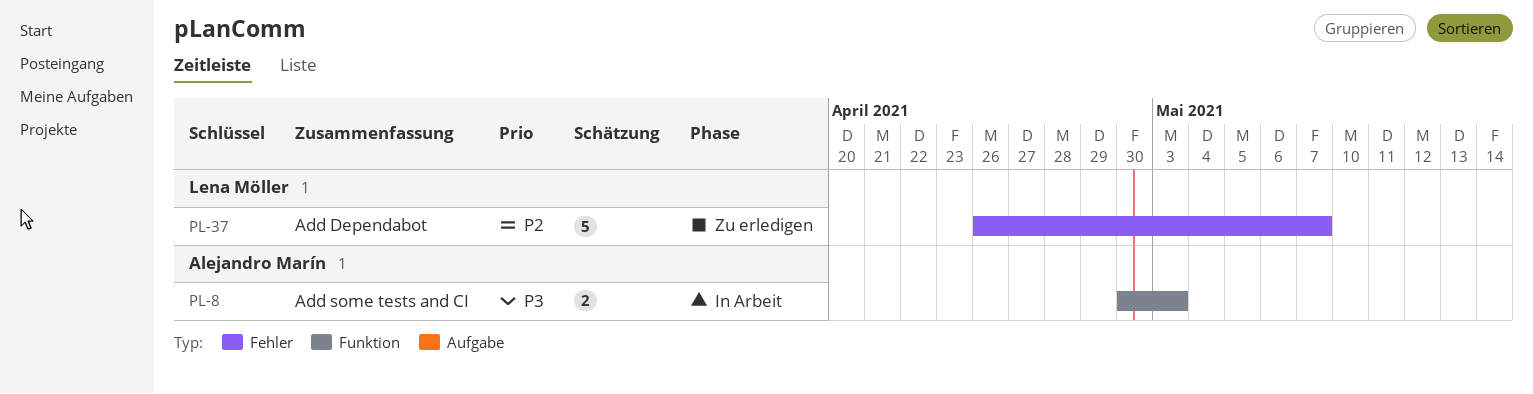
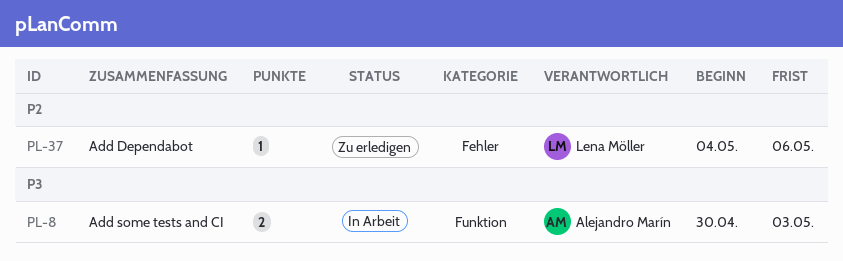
PL-37, estimate: 5 -> 1
PL-37, start: Apr 26 -> May 4
PL-37, due: May 7 -> May 6

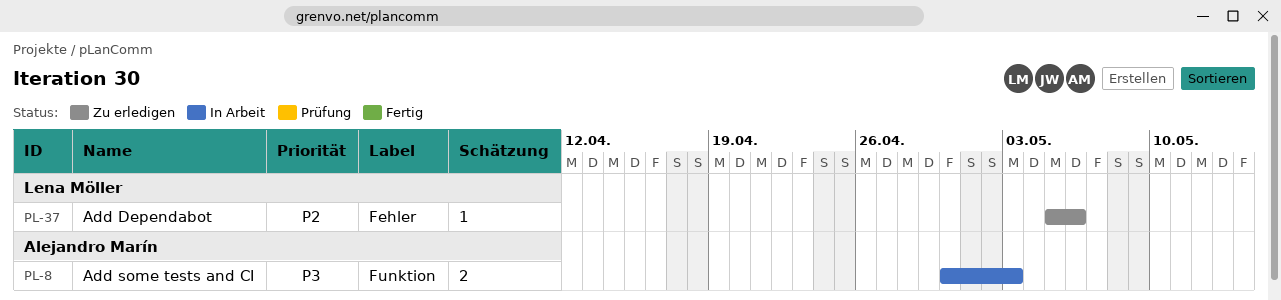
PL-37, start: May 4 -> May 5

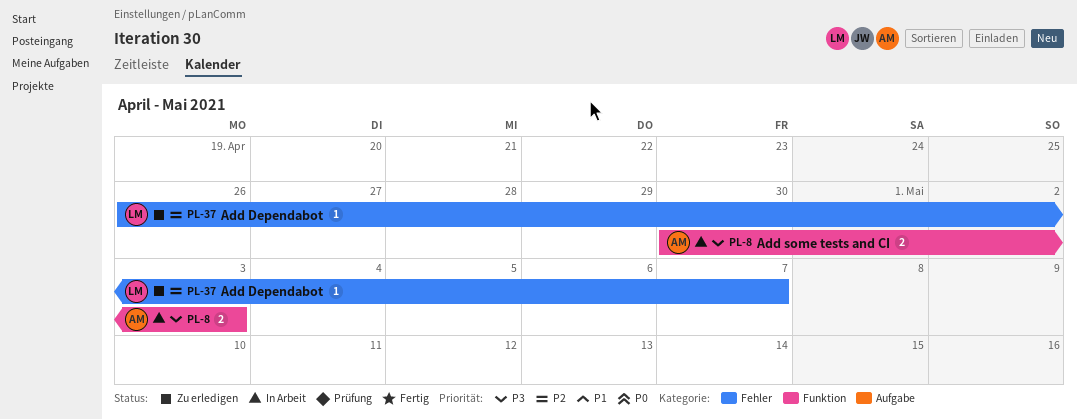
PL-37, start: May 5 -> Apr 26
PL-37, due: May 6 -> May 7

